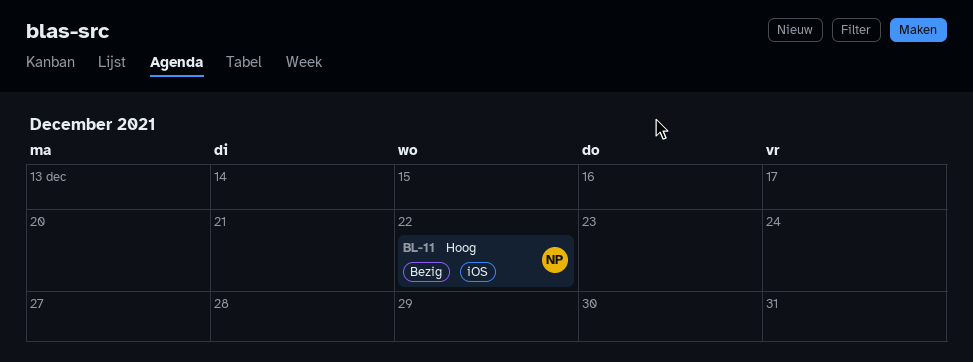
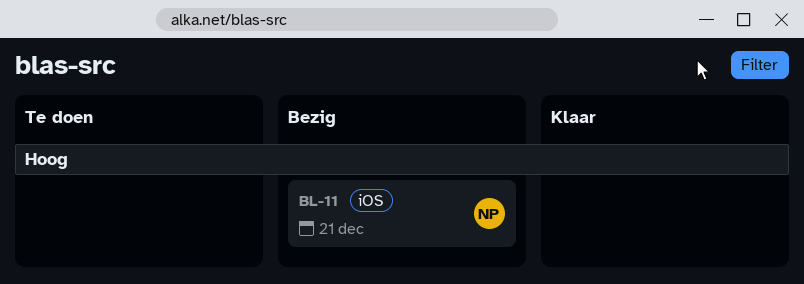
BL-11, due: Dec 22 -> Dec 21

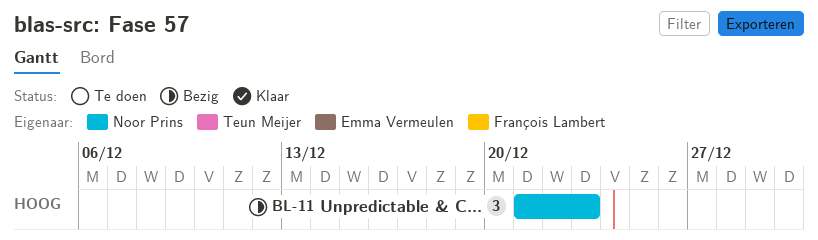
BL-11, due: Dec 21 -> Dec 23

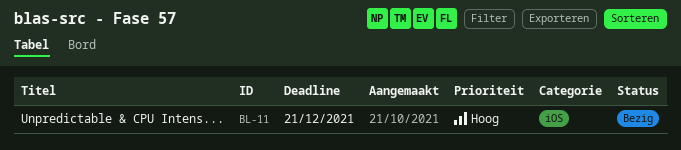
BL-11, due: Dec 23 -> Dec 21

